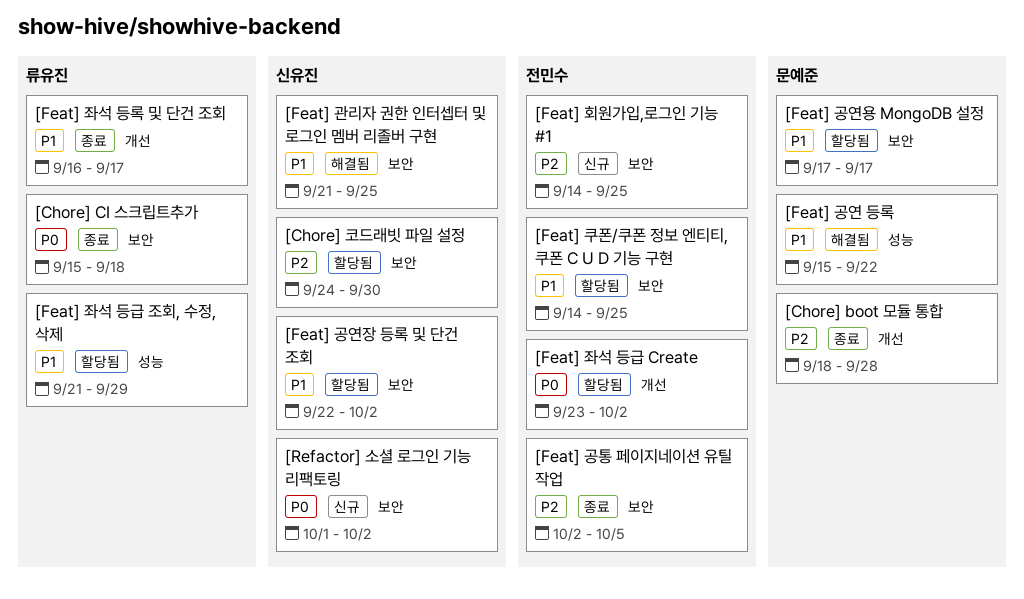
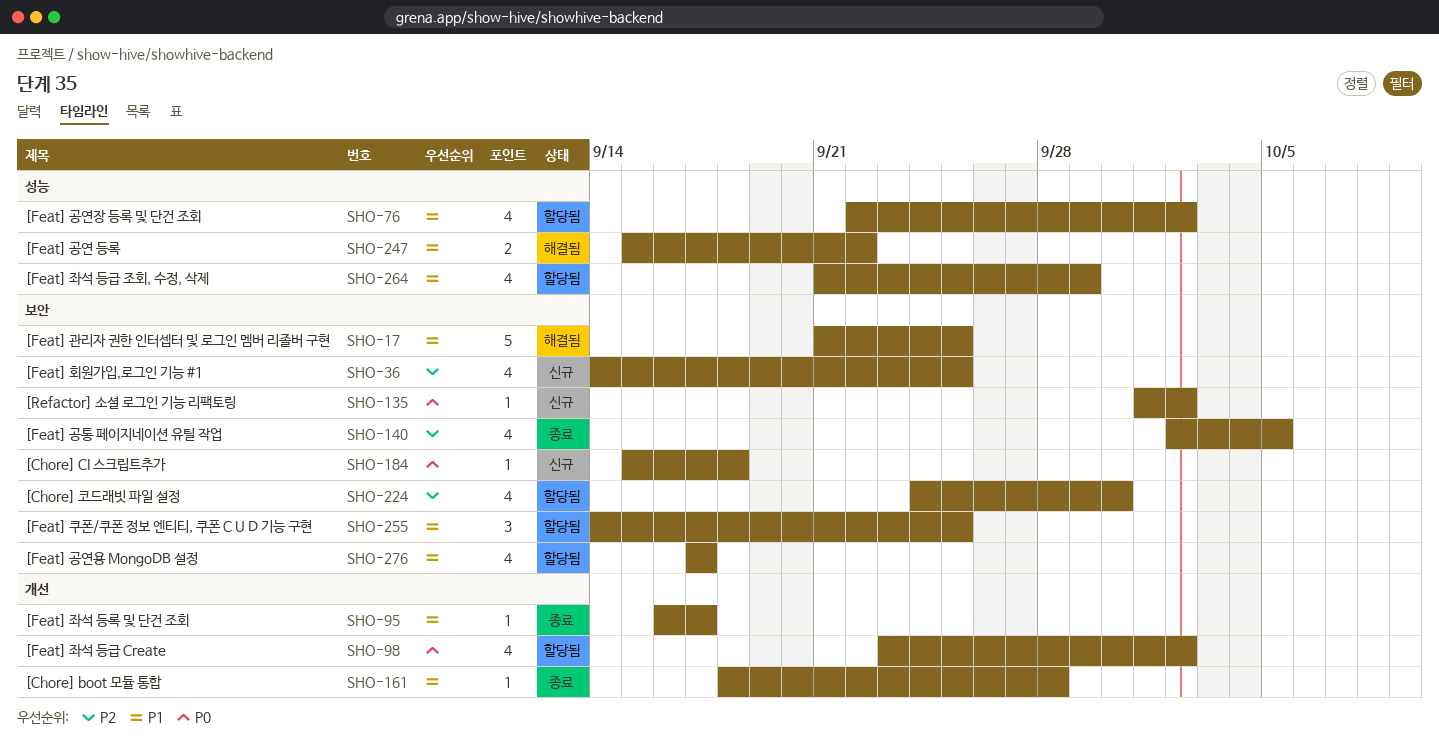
[Chore] boot 모듈 통합, priority: P2 -> P1
[Chore] CI 스크립트추가, status: 종료 -> 신규
[Feat] 공연장 등록 및 단건 조회, label: 보안 -> 성능

